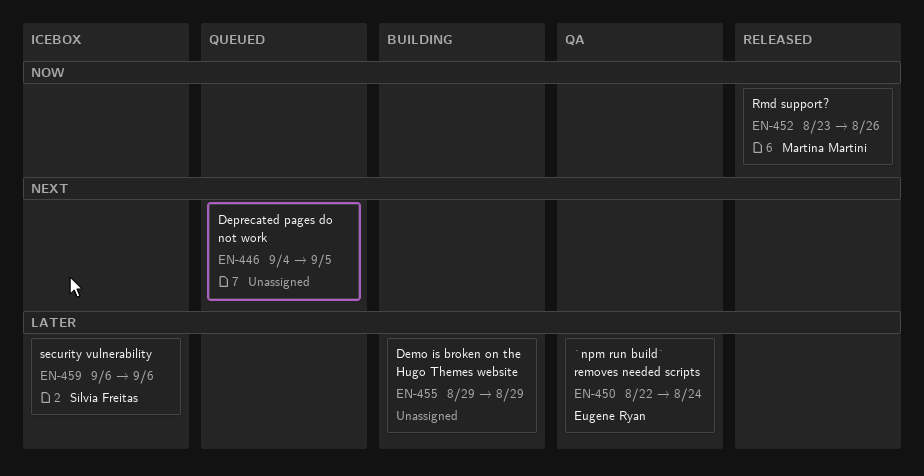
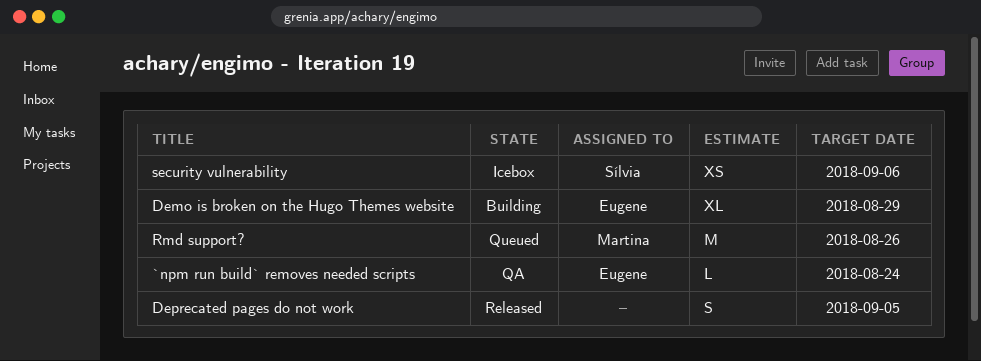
Demo is broken on the Hugo Themes website, owner: none -> Eugene Ryan
Deprecated pages do not work, status: Queued -> Released
Rmd support?, status: Released -> Queued

